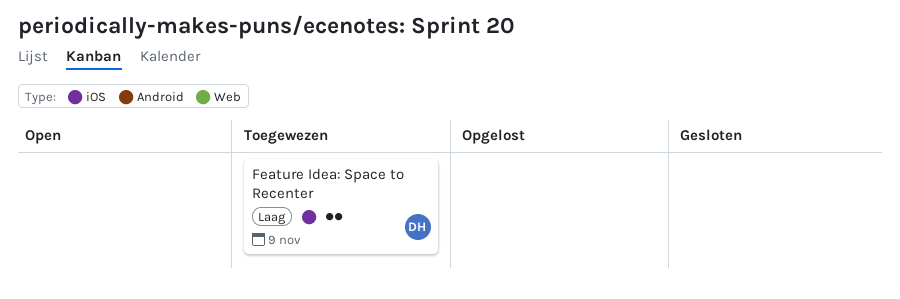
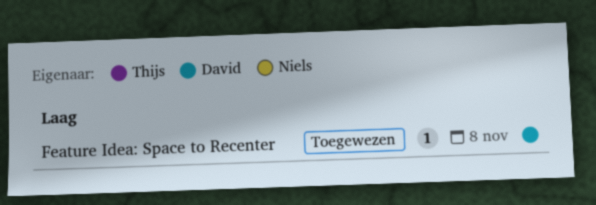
Feature Idea: Space to Recenter, estimate: 2 -> 1
Feature Idea: Space to Recenter, due: Nov 9 -> Nov 8

